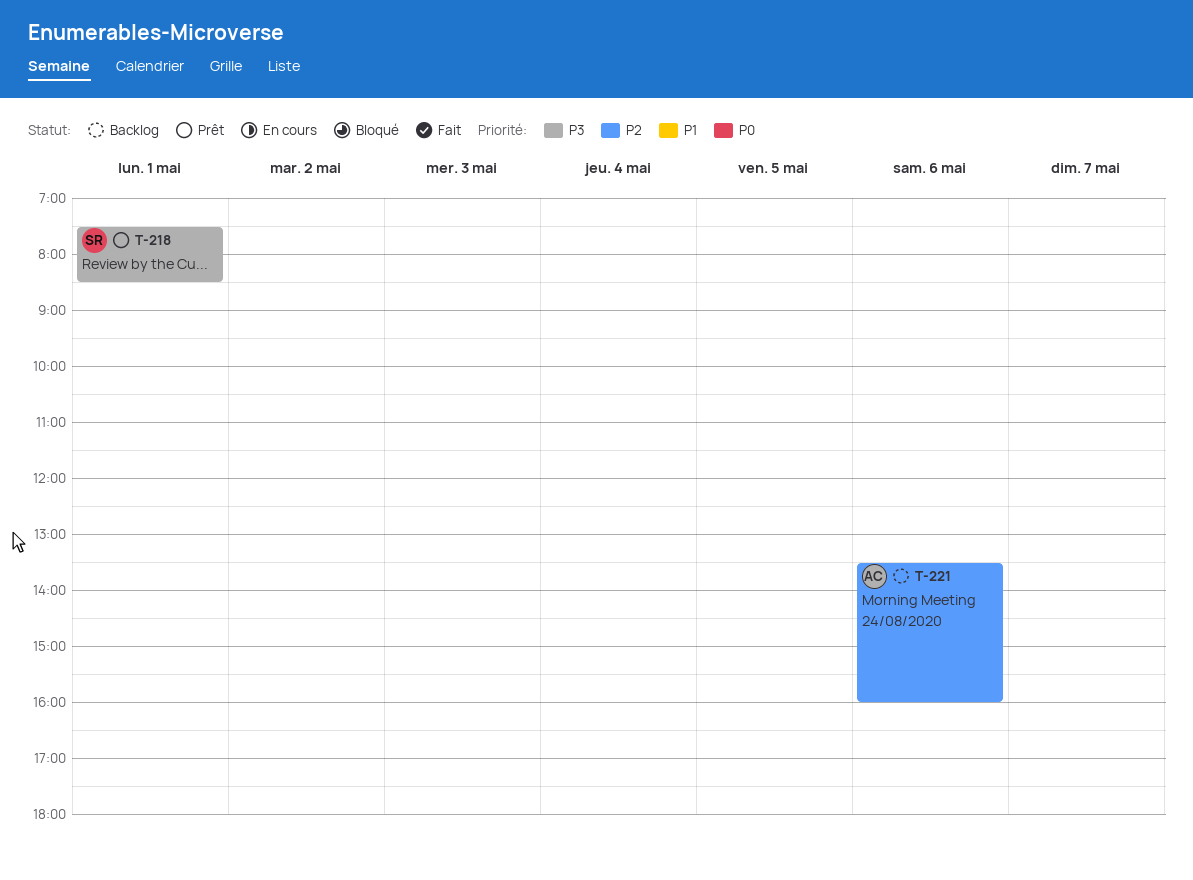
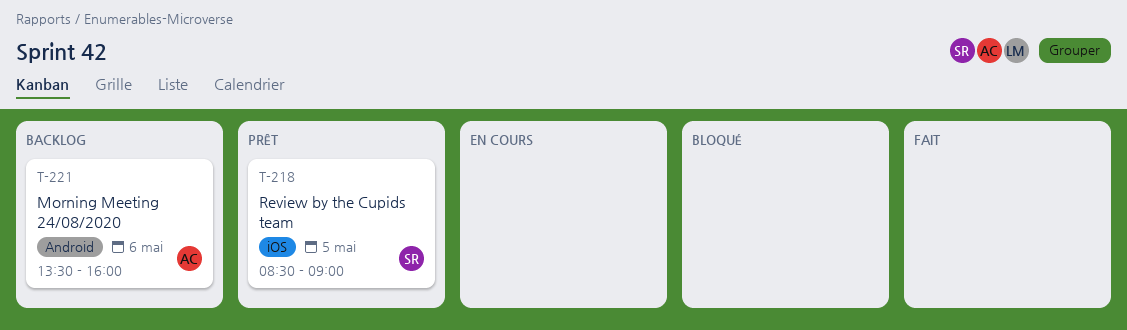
T-218, day: May 1 -> May 5
T-218, begins: 07:30 -> 08:30
T-218, ends: 08:30 -> 09:00

